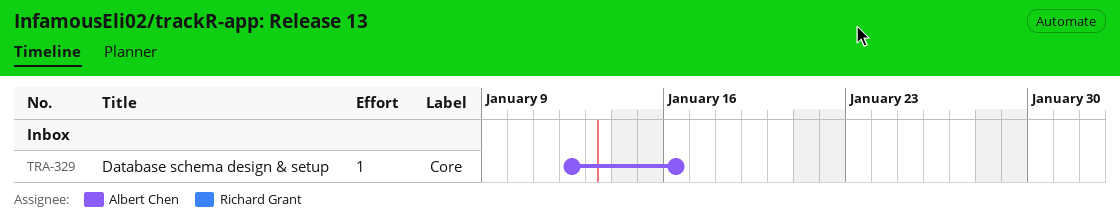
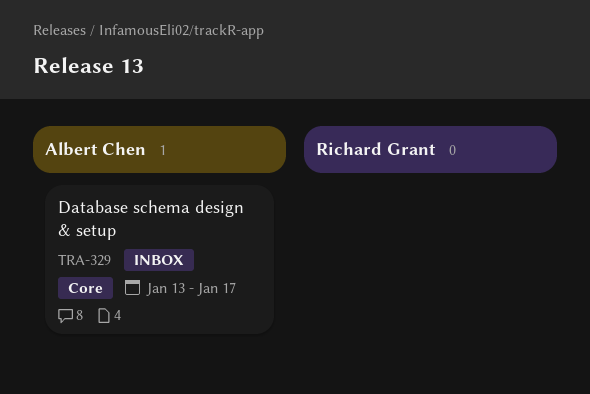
TRA-329, start: Jan 12 -> Jan 13
TRA-329, due: Jan 16 -> Jan 17

